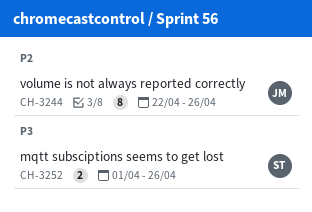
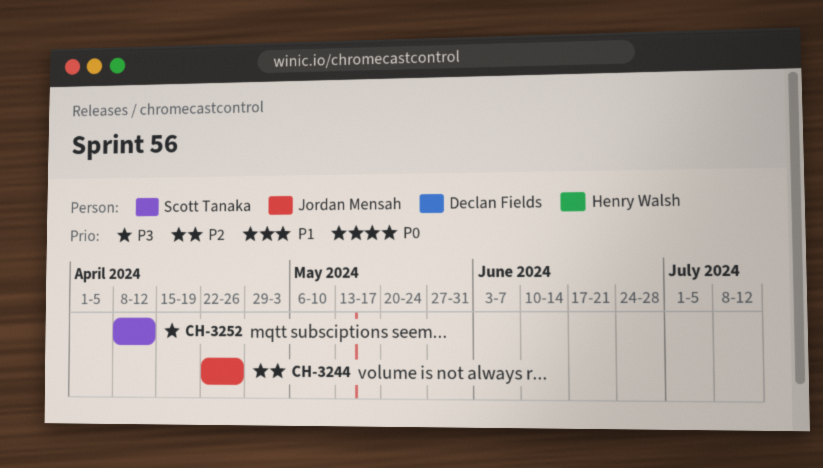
CH-3252, start: Apr 1 -> Apr 8
CH-3252, due: Apr 26 -> Apr 12

